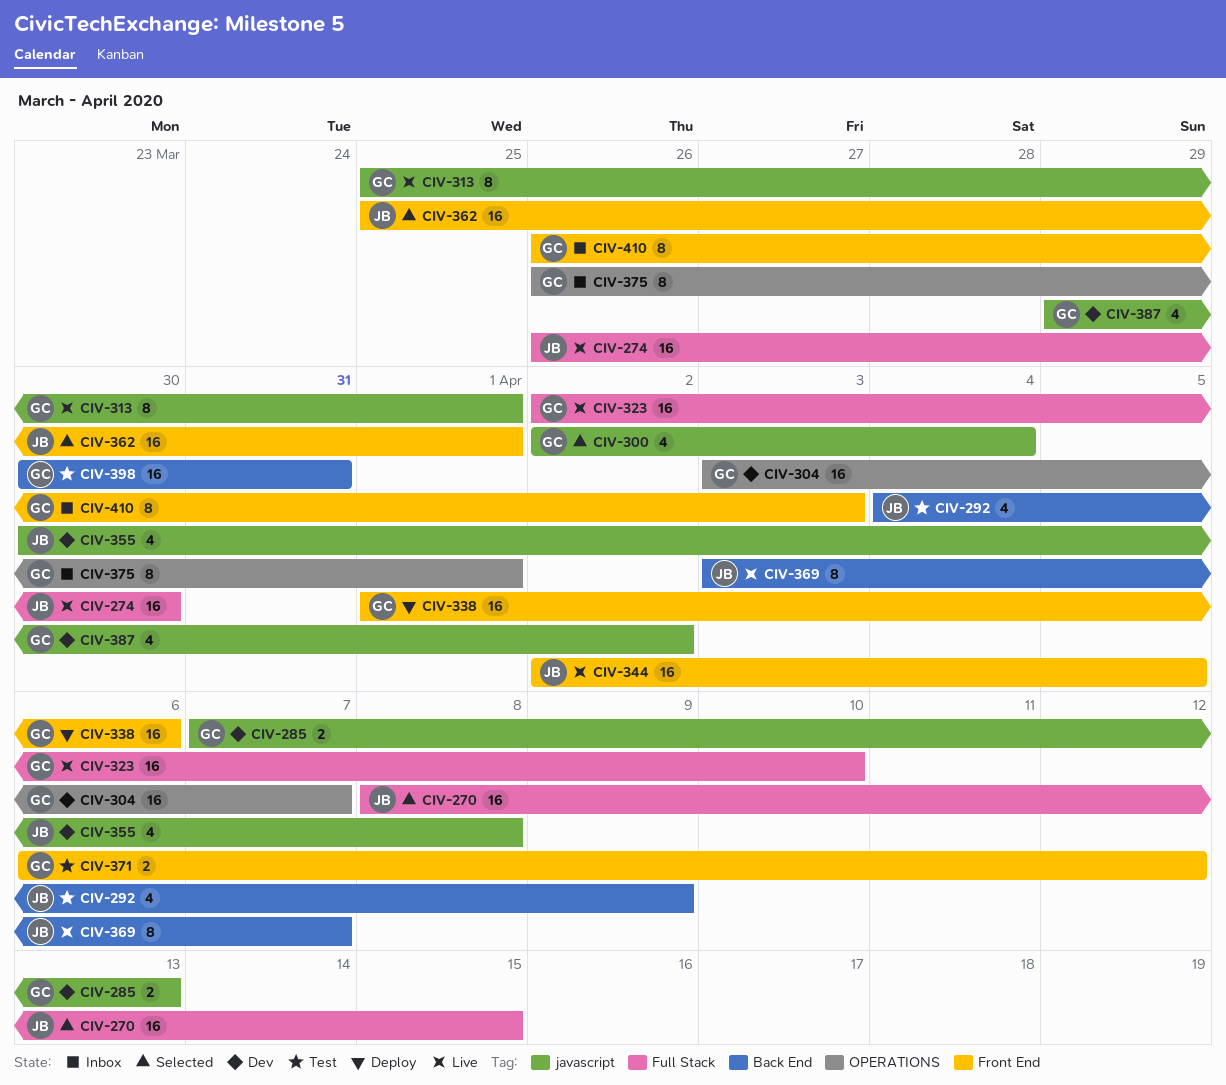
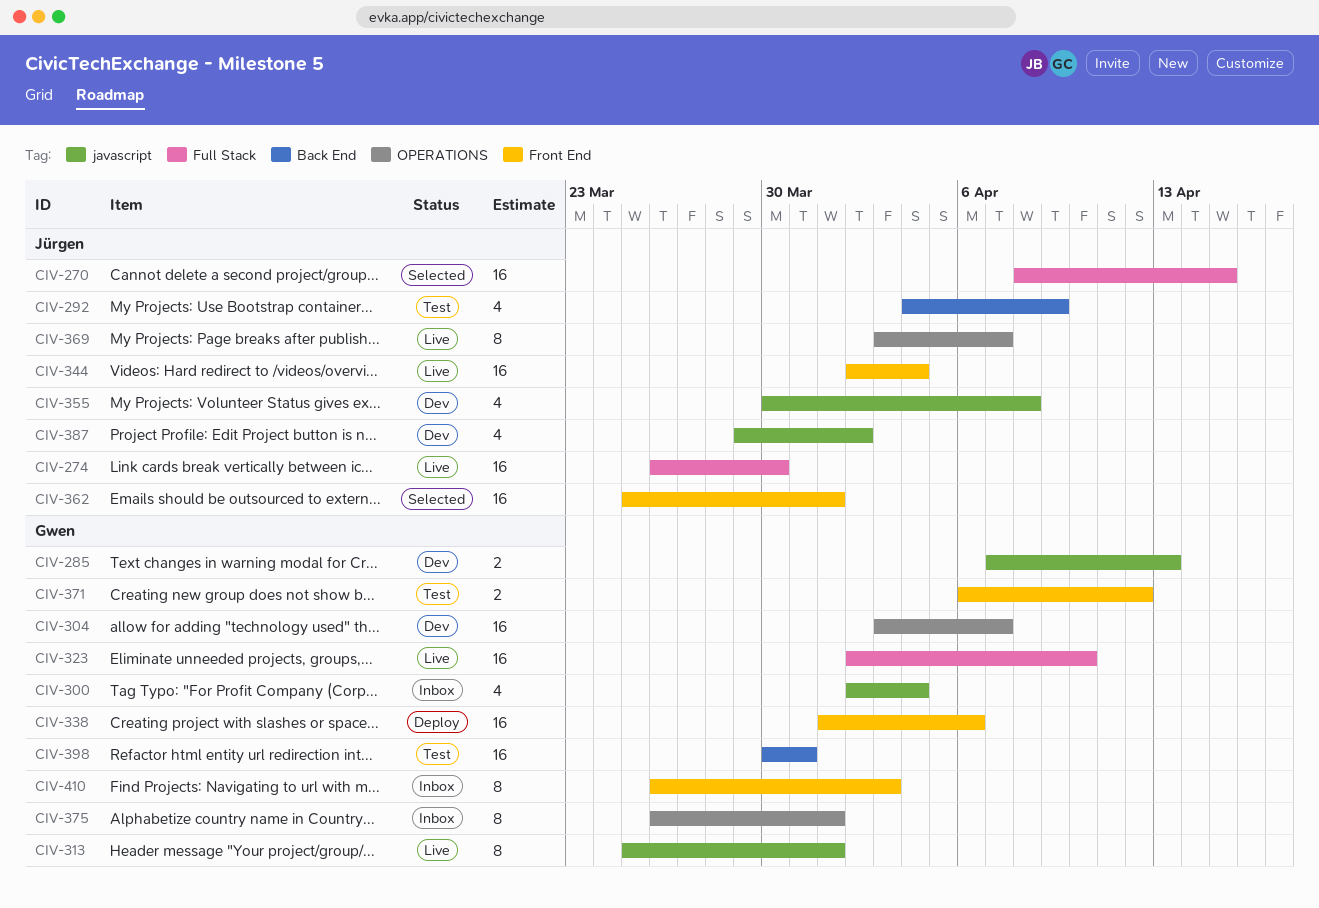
CIV-300, status: Selected -> Inbox
CIV-344, due: Apr 5 -> Apr 4
CIV-369, label: Back End -> OPERATIONS
CIV-387, owner: Gwen -> Jürgen

